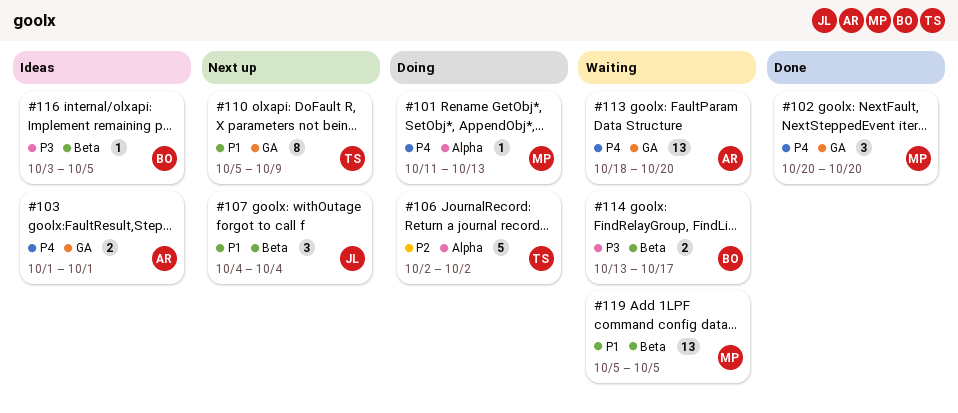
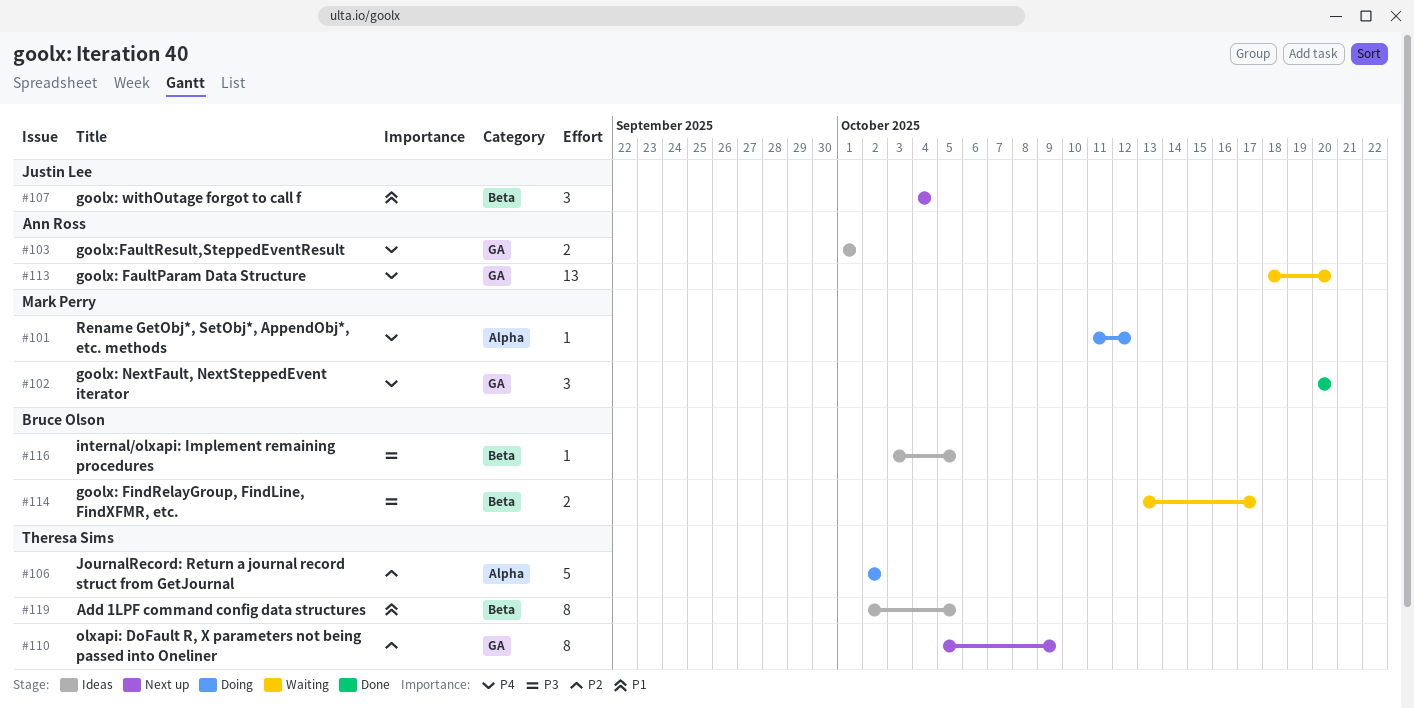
#101, due: Oct 13 -> Oct 12
#110, priority: P1 -> P2
#119, status: Waiting -> Ideas
#119, owner: Mark Perry -> Theresa Sims
#119, estimate: 13 -> 8
#119, start: Oct 5 -> Oct 2

